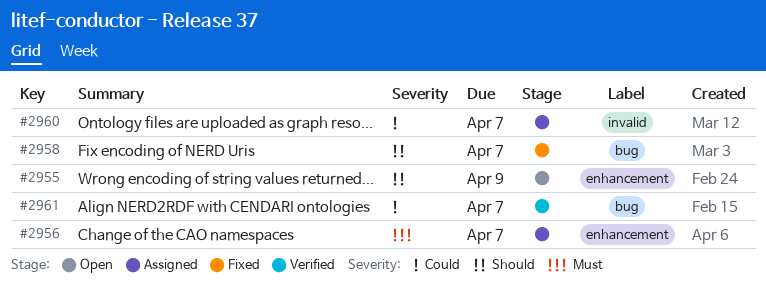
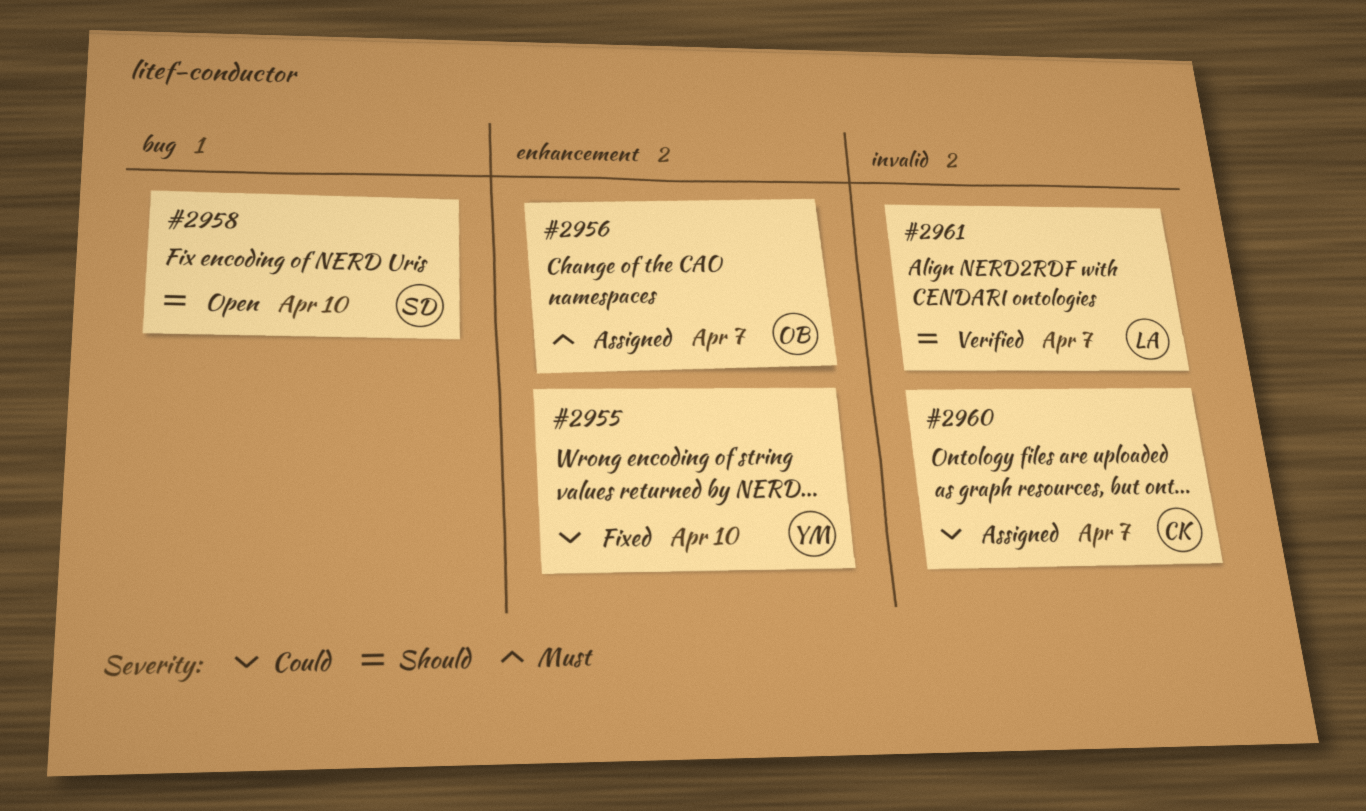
#2955, status: Open -> Fixed
#2955, priority: Should -> Could
#2955, due: Apr 9 -> Apr 10
#2958, status: Fixed -> Open
#2958, due: Apr 7 -> Apr 10
#2961, priority: Could -> Should
#2961, label: bug -> invalid

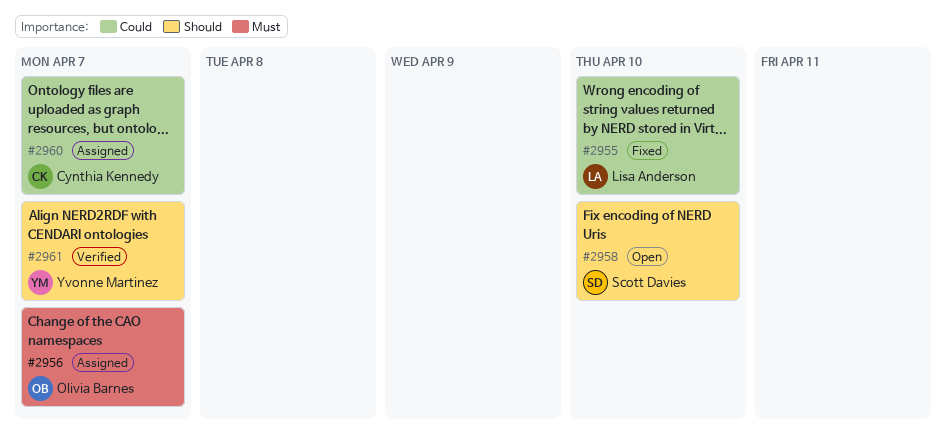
#2955, owner: Yvonne Martinez -> Lisa Anderson
#2961, owner: Lisa Anderson -> Yvonne Martinez

